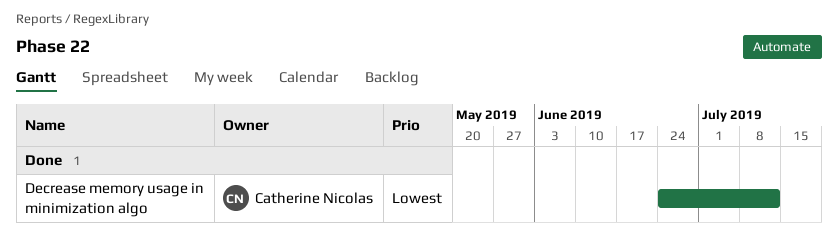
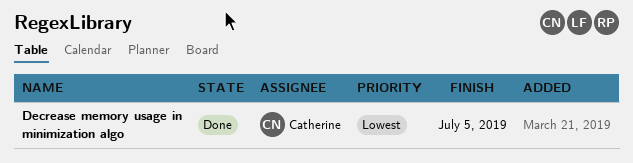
Decrease memory usage in minimization algo, due: Jul 12 -> Jul 5

